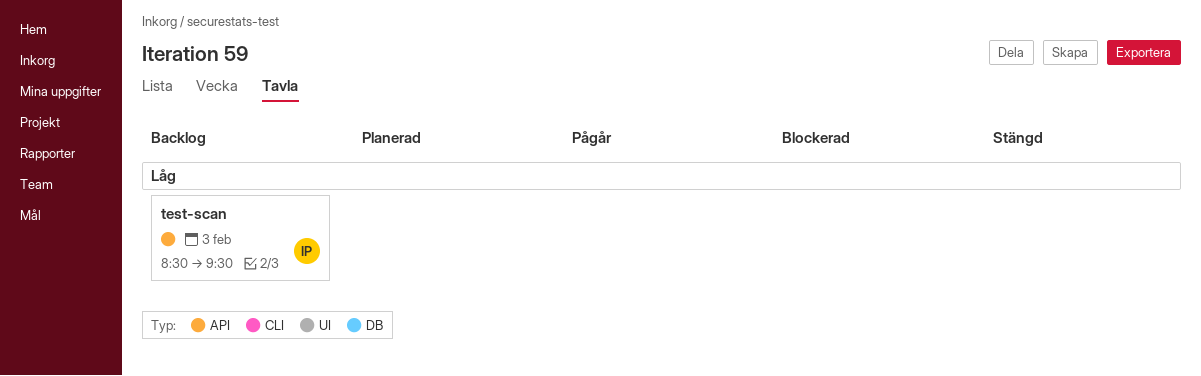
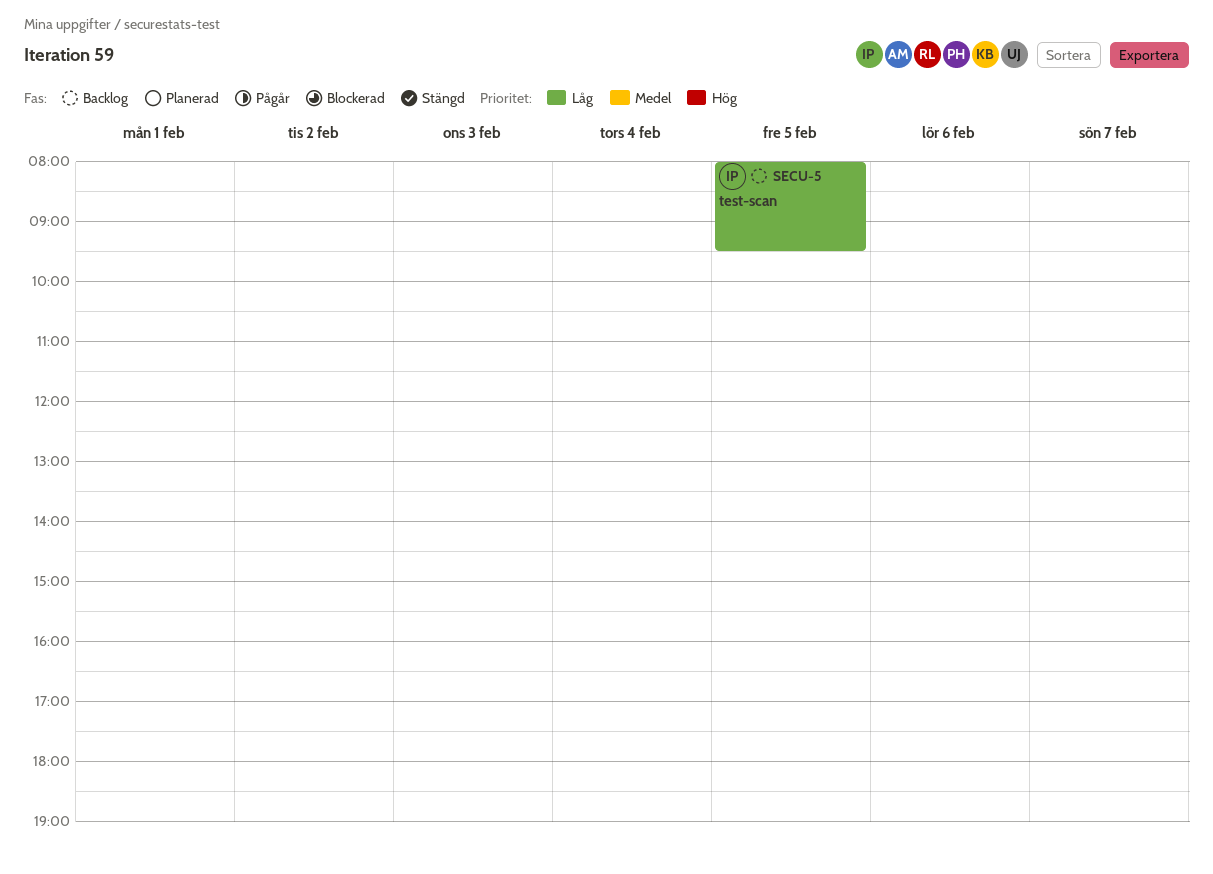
test-scan, day: Feb 3 -> Feb 5
test-scan, begins: 08:30 -> 08:00

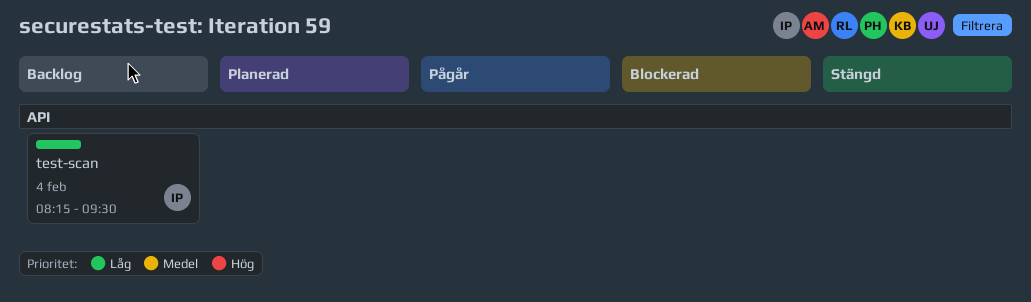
test-scan, day: Feb 5 -> Feb 4
test-scan, begins: 08:00 -> 08:15

